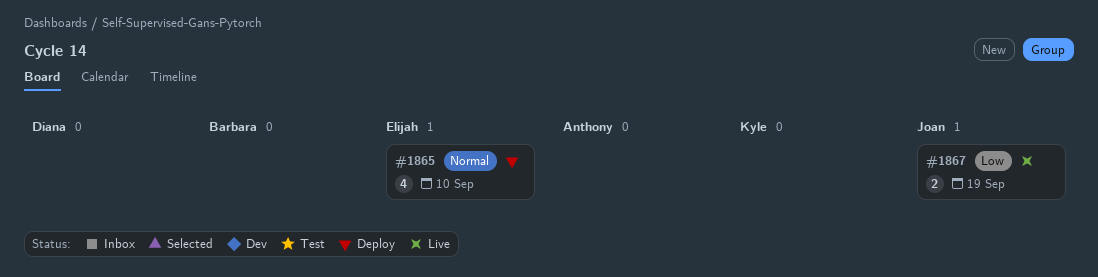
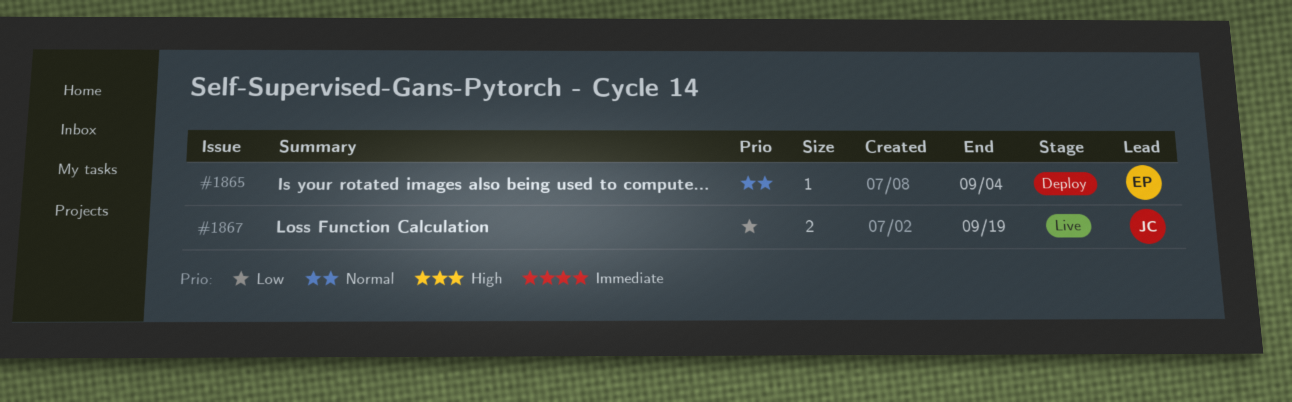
#1865, estimate: 4 -> 1
#1865, due: Sep 10 -> Sep 4

